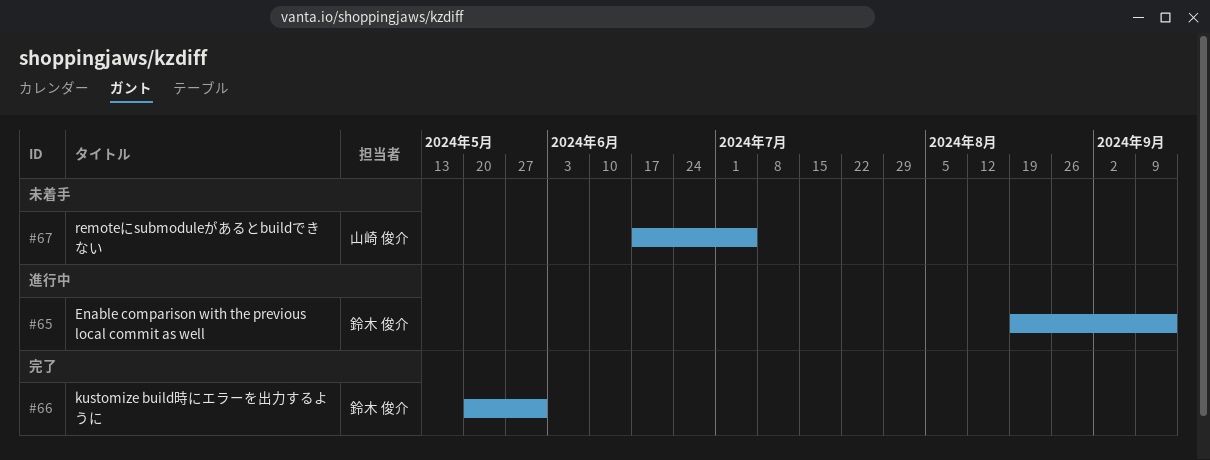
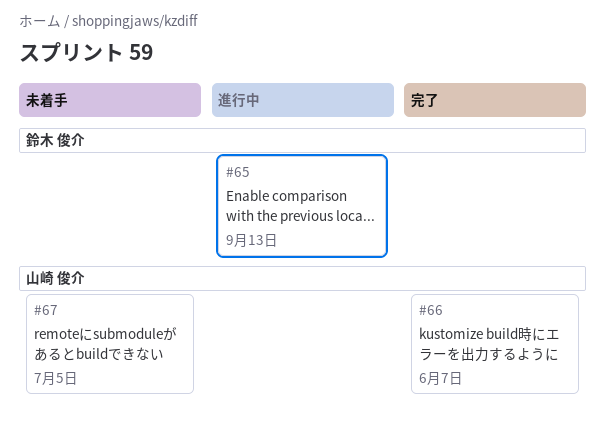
#66, owner: 鈴木 俊介 -> 山崎 俊介
#66, due: May 31 -> Jun 7

